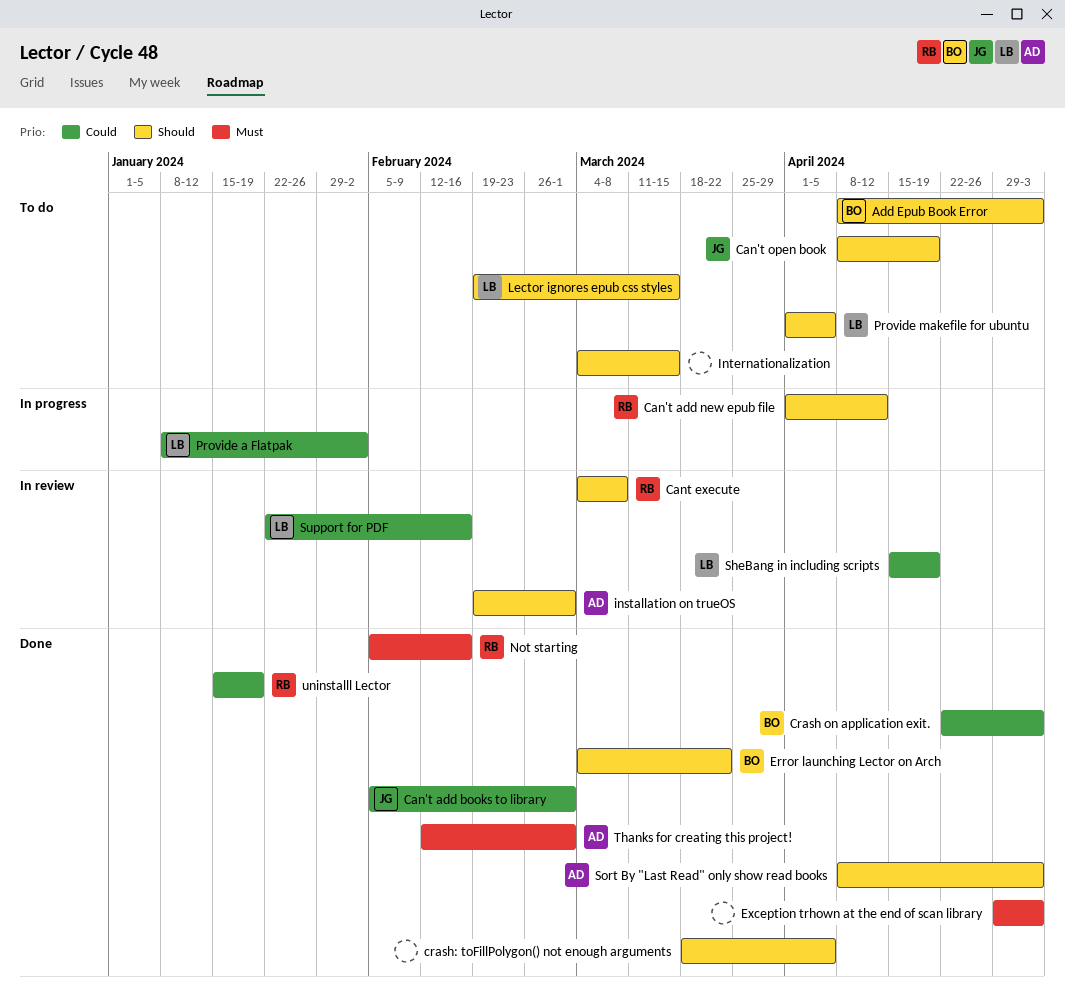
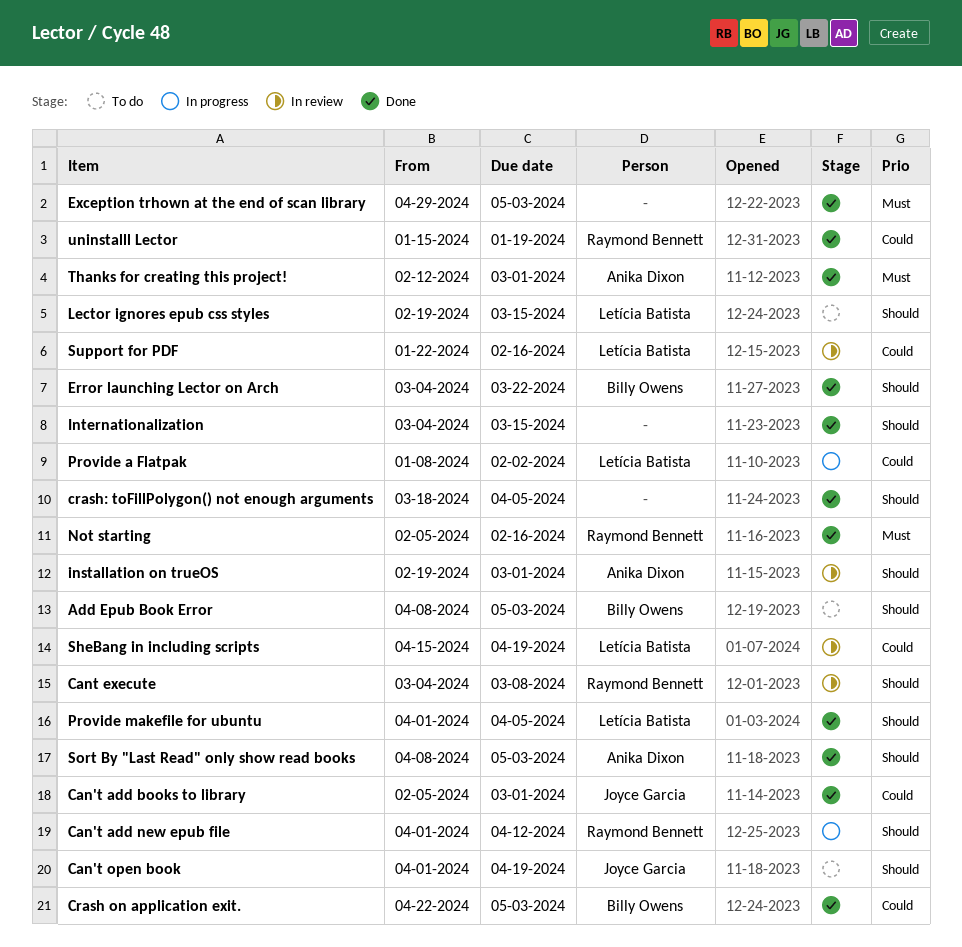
Can't open book, start: Apr 8 -> Apr 1
Internationalization, status: To do -> Done
Provide makefile for ubuntu, status: To do -> Done

